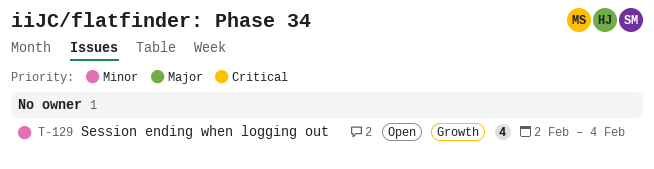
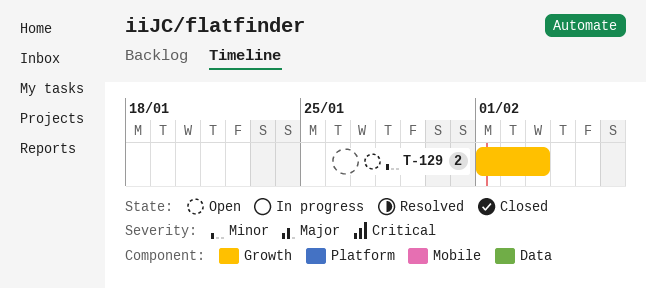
T-129, estimate: 4 -> 2
T-129, start: Feb 2 -> Feb 1
T-129, due: Feb 4 -> Feb 3

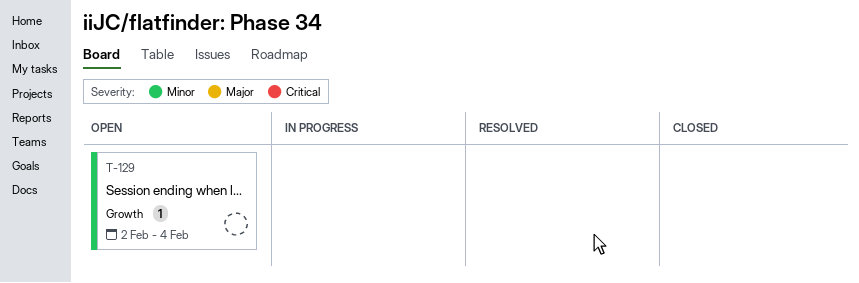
T-129, estimate: 2 -> 1
T-129, start: Feb 1 -> Feb 2
T-129, due: Feb 3 -> Feb 4

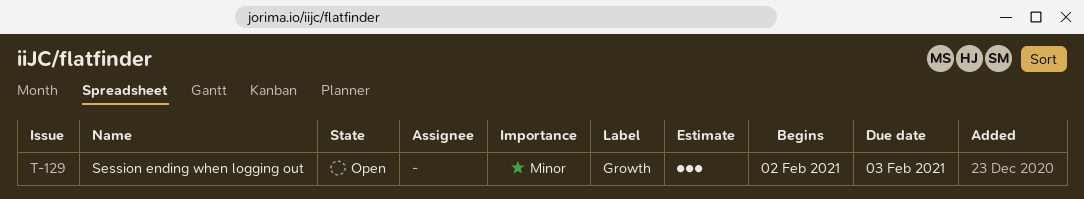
T-129, estimate: 1 -> 3
T-129, due: Feb 4 -> Feb 3

